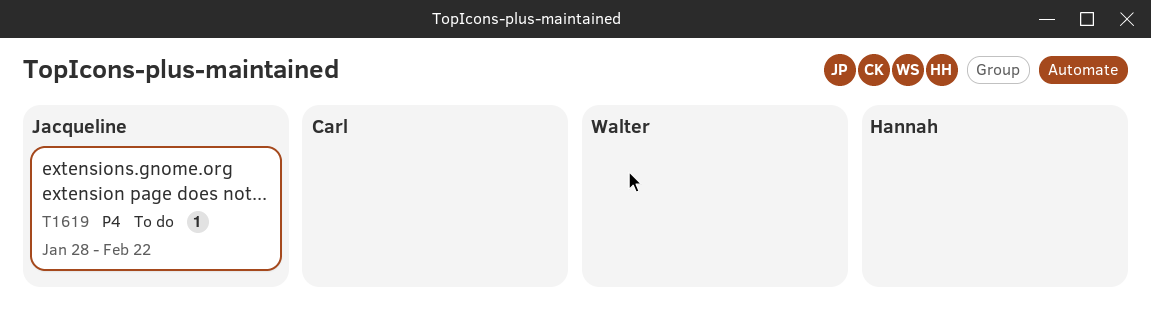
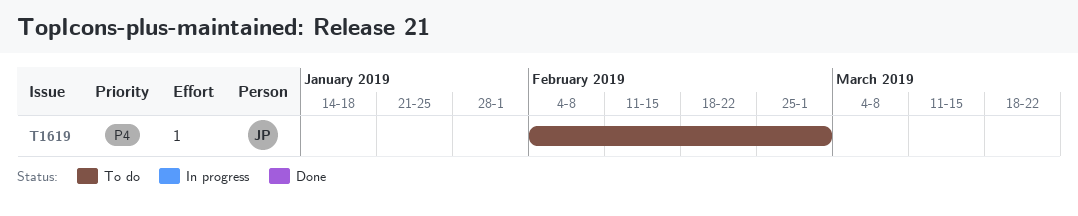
T1619, start: Jan 28 -> Feb 4
T1619, due: Feb 22 -> Mar 1

